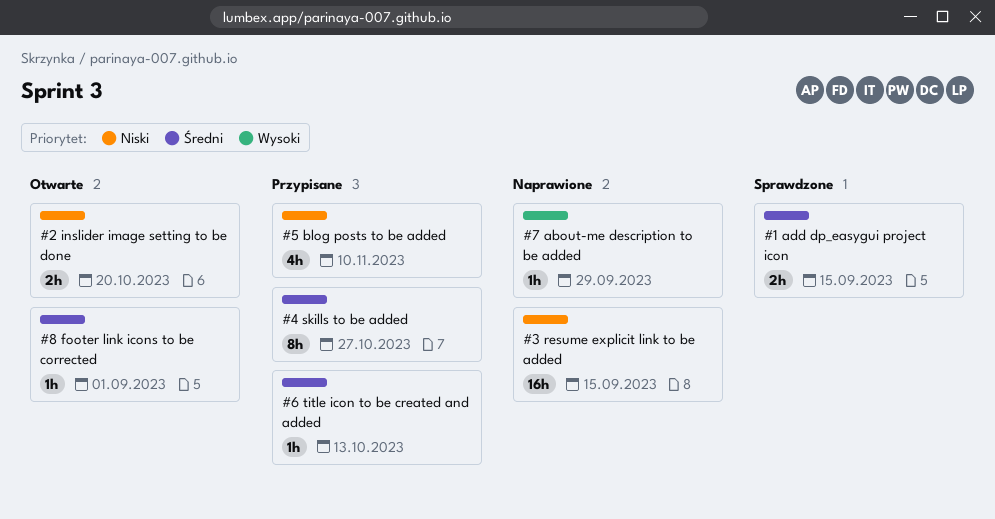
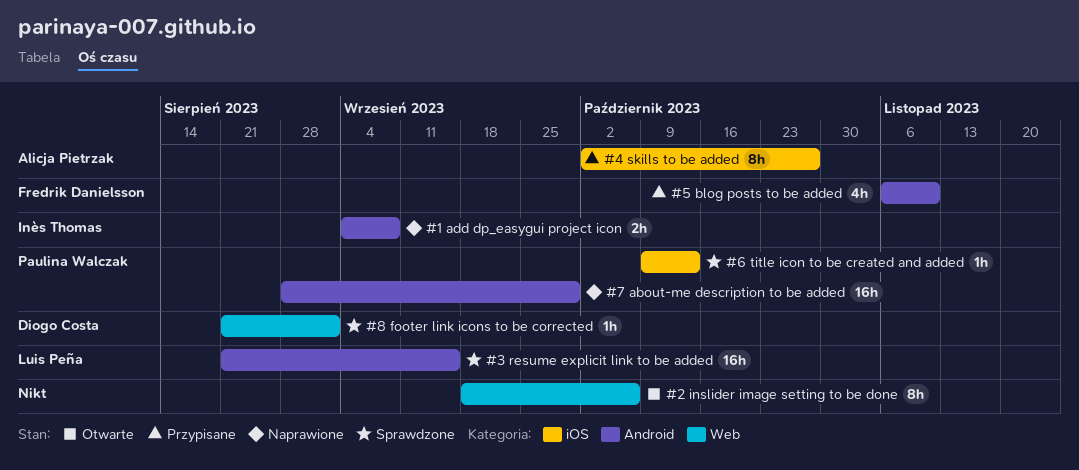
#1 add dp_easygui project icon, status: Sprawdzone -> Naprawione
#1 add dp_easygui project icon, due: Sep 15 -> Sep 8
#2 inslider image setting to be done, estimate: 2h -> 8h
#2 inslider image setting to be done, due: Oct 20 -> Oct 6
#3 resume explicit link to be added, status: Naprawione -> Sprawdzone
#6 title icon to be created and added, status: Przypisane -> Sprawdzone
#7 about-me description to be added, estimate: 1h -> 16h
#8 footer link icons to be corrected, status: Otwarte -> Sprawdzone

